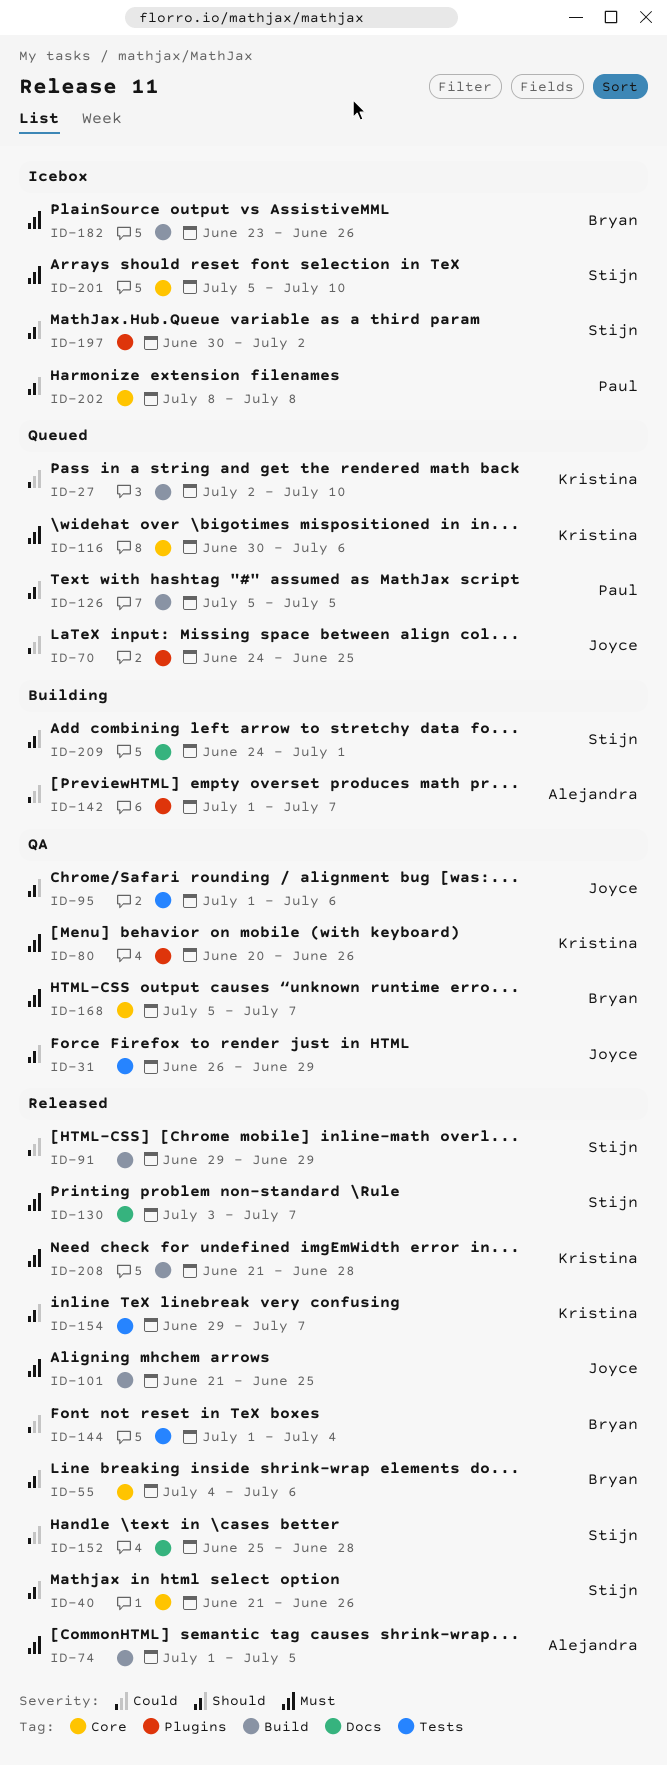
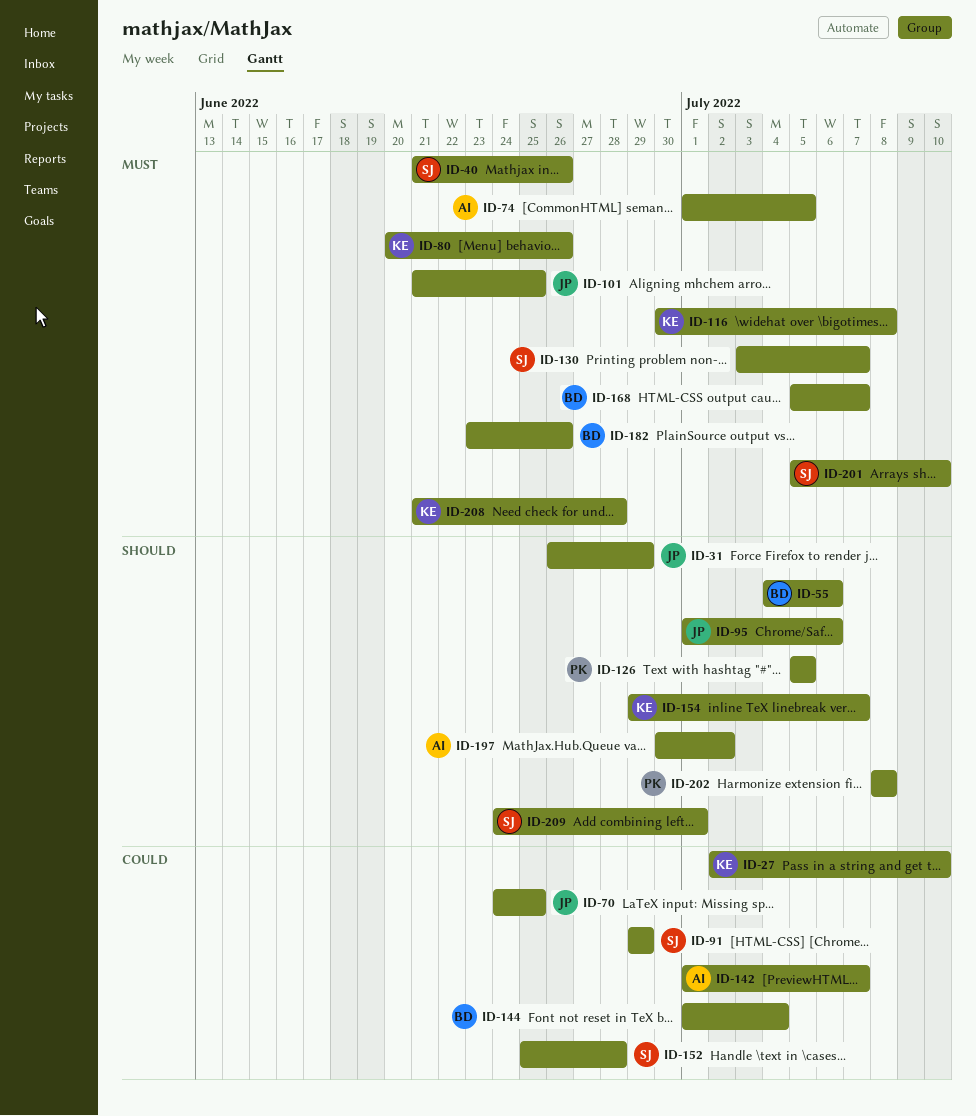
ID-40, priority: Should -> Must
ID-116, due: Jul 6 -> Jul 8
ID-197, owner: Stijn -> Alejandra

